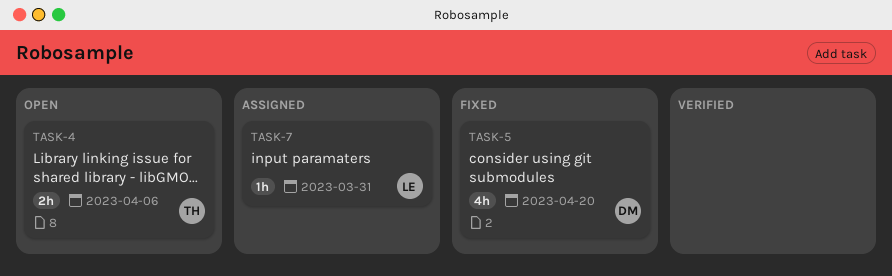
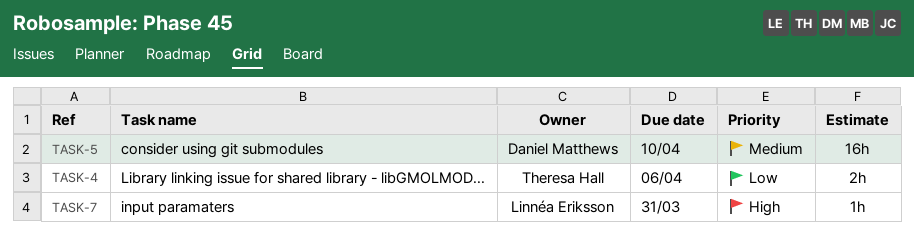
TASK-5, estimate: 4h -> 16h
TASK-5, due: Apr 20 -> Apr 10

